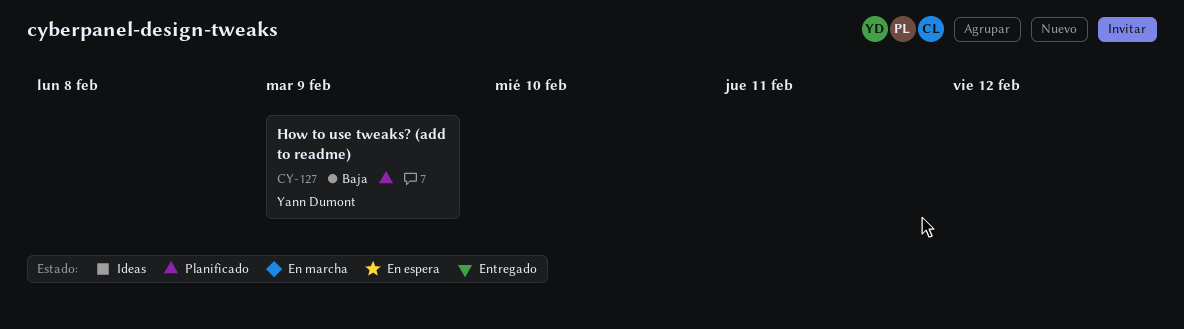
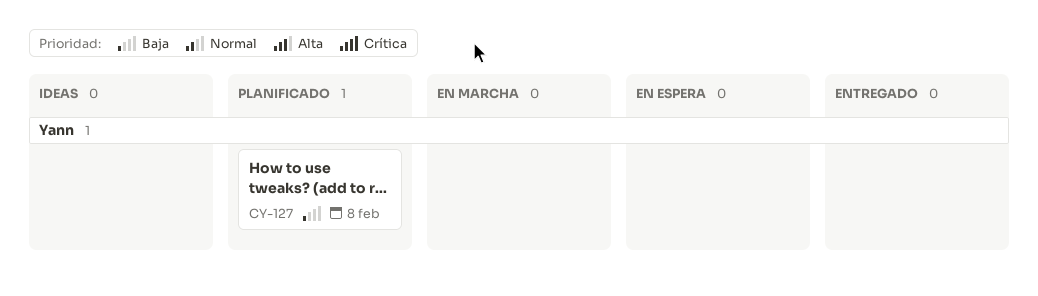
CY-127, due: Feb 9 -> Feb 8

